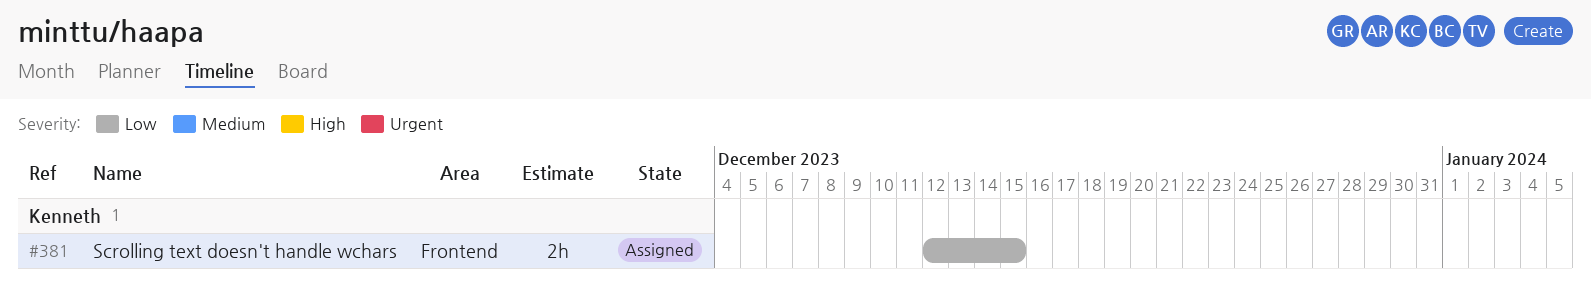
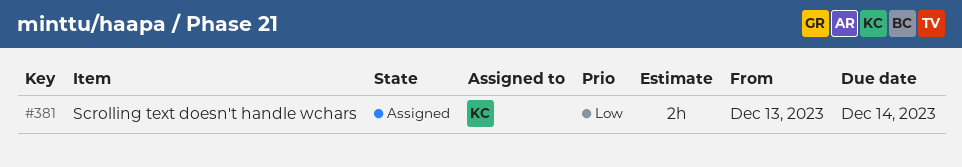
#381, start: Dec 12 -> Dec 13
#381, due: Dec 15 -> Dec 14

